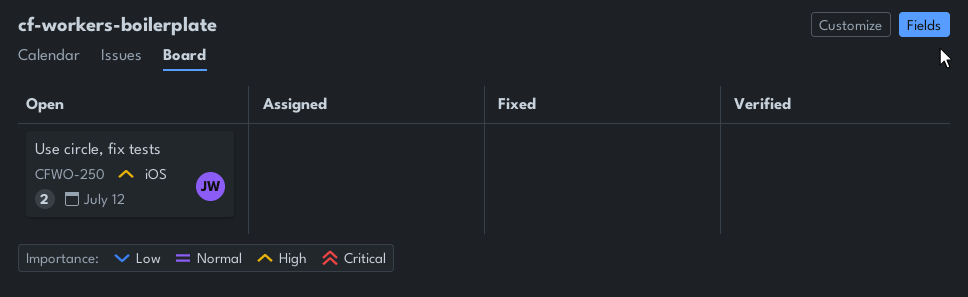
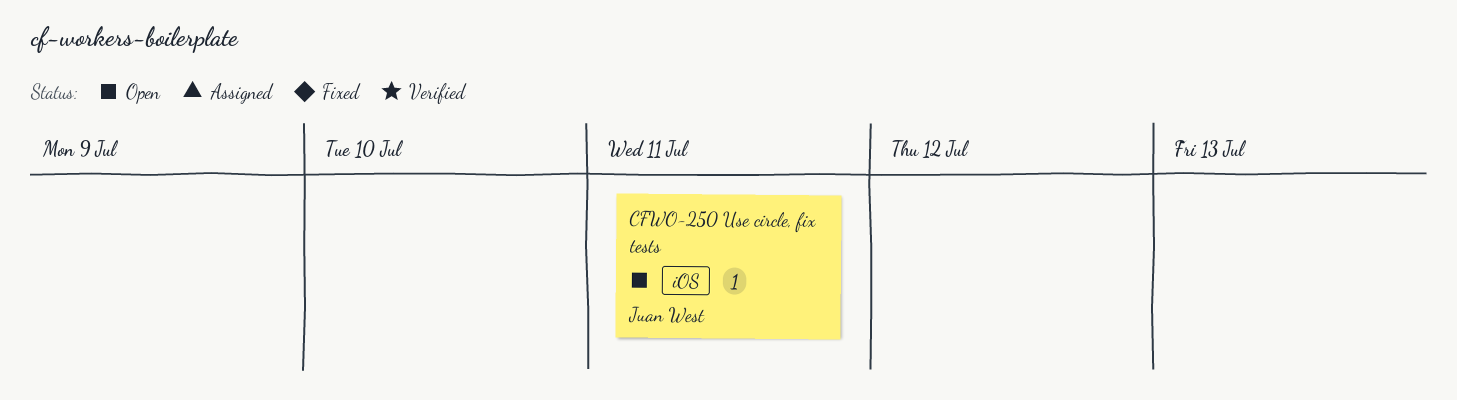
CFWO-250, estimate: 2 -> 1
CFWO-250, due: Jul 12 -> Jul 11

